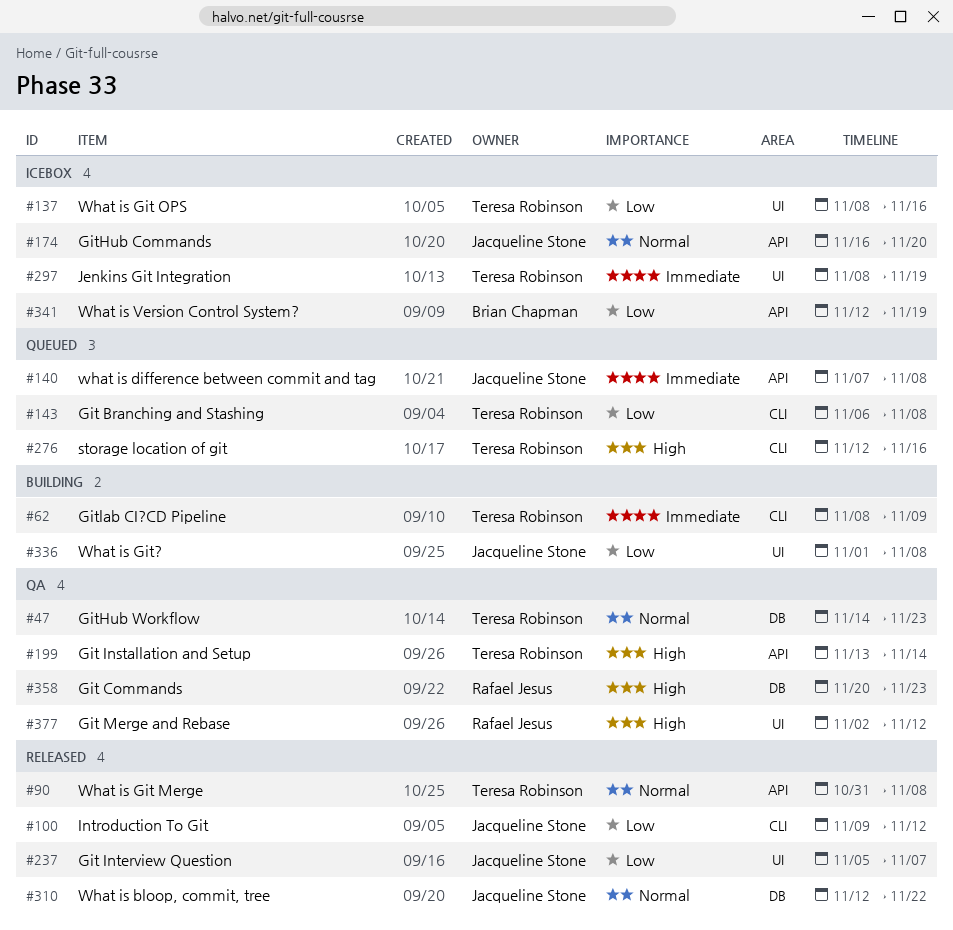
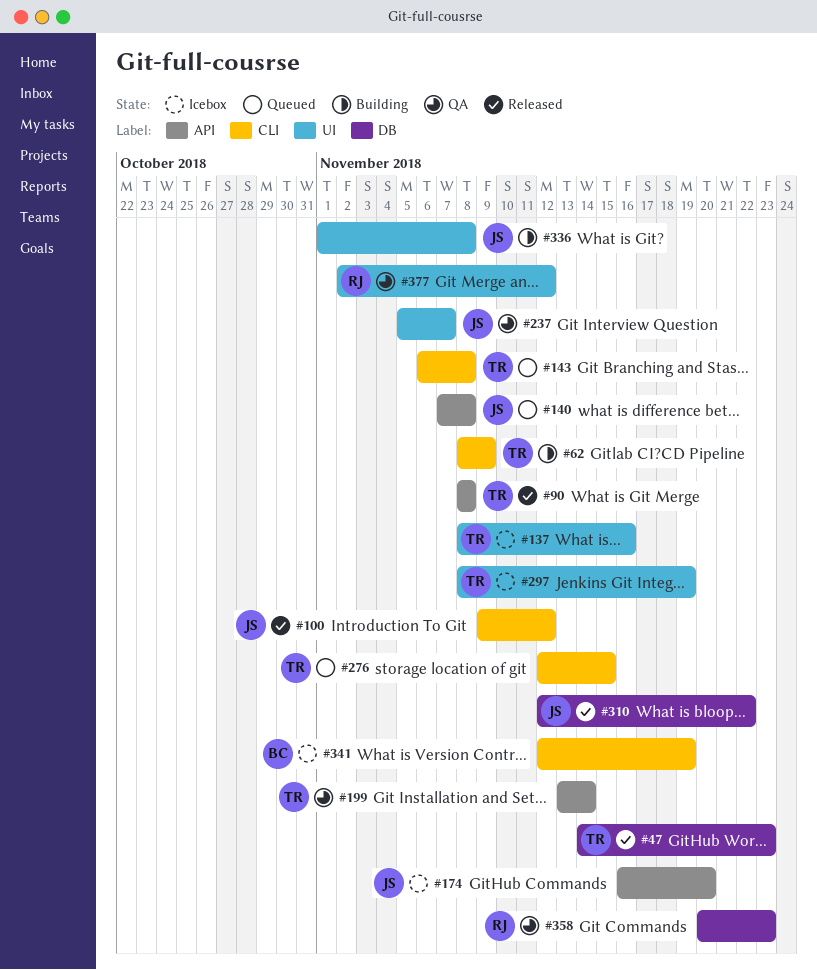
#47, status: QA -> Released
#90, start: Oct 31 -> Nov 8
#237, status: Released -> QA
#276, due: Nov 16 -> Nov 15
#341, label: API -> CLI

